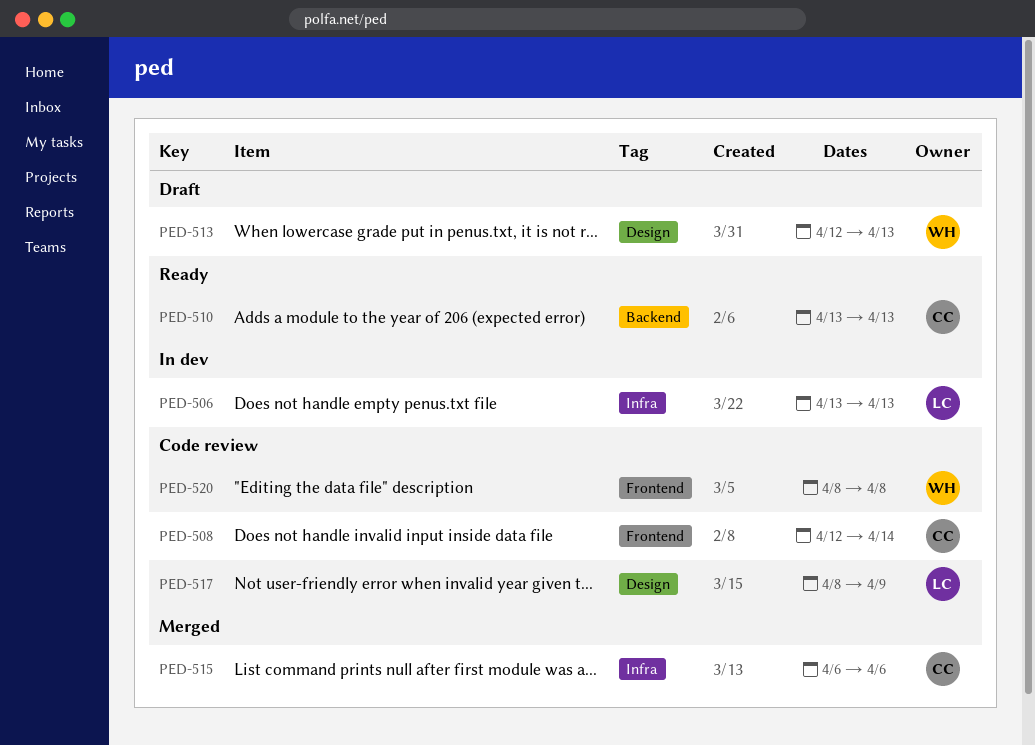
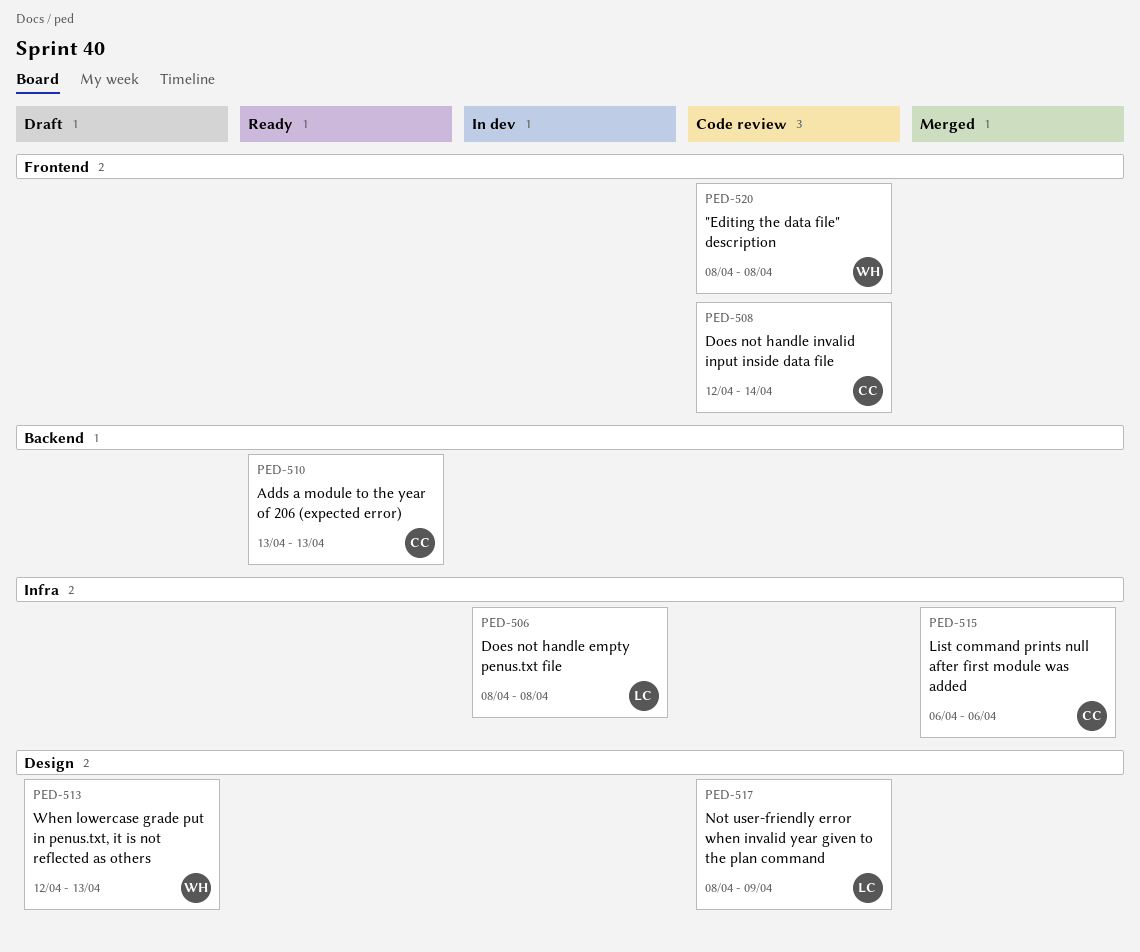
PED-506, start: Apr 13 -> Apr 8
PED-506, due: Apr 13 -> Apr 8

